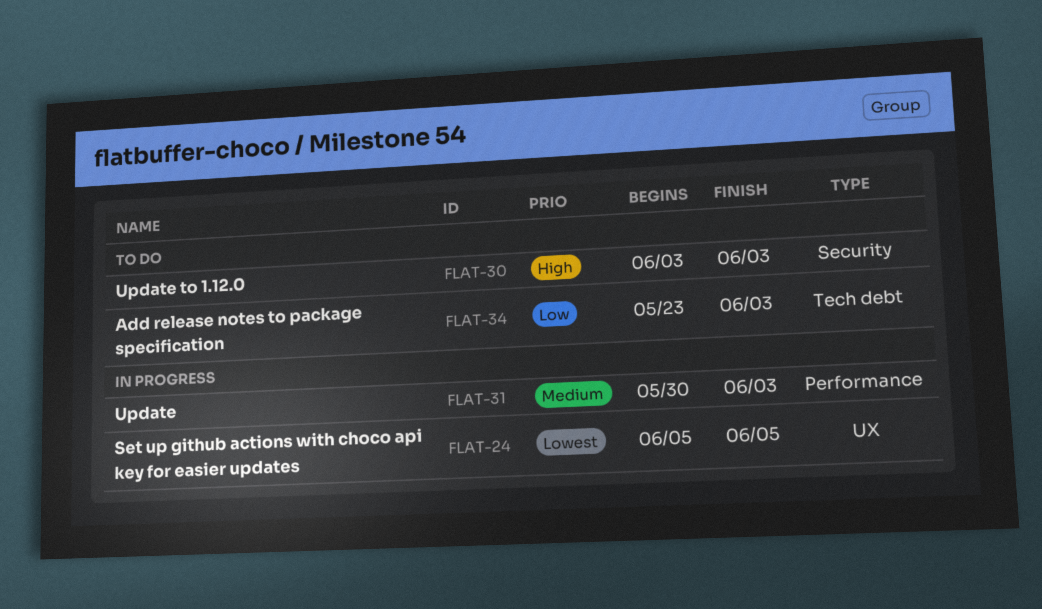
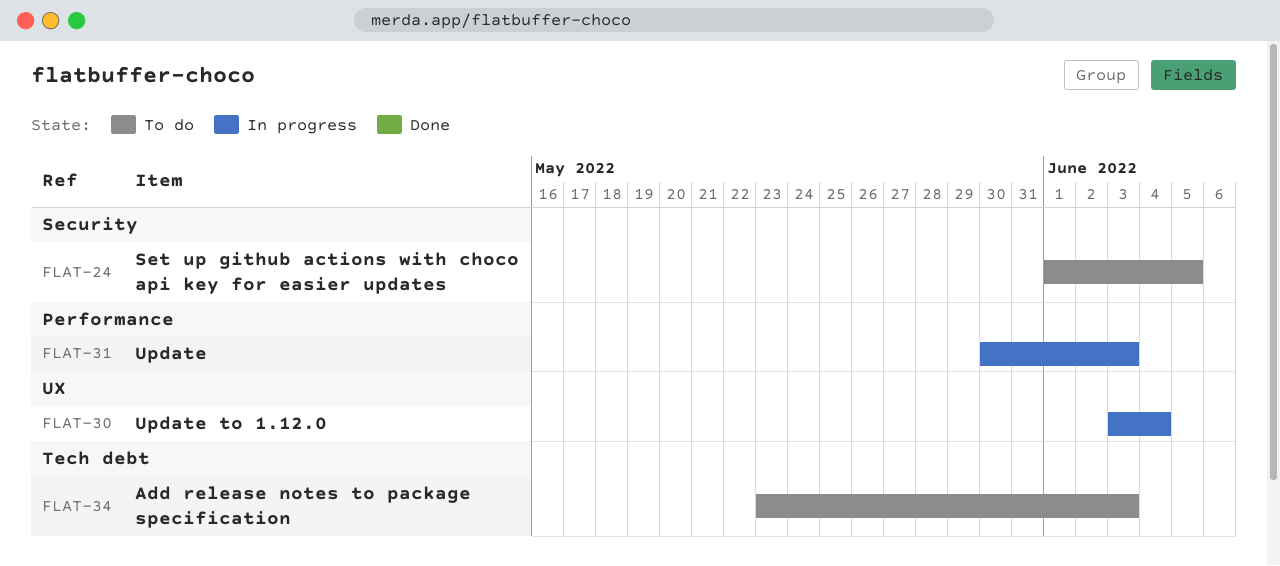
FLAT-24, status: In progress -> To do
FLAT-24, label: UX -> Security
FLAT-24, start: Jun 5 -> Jun 1
FLAT-30, status: To do -> In progress
FLAT-30, label: Security -> UX
FLAT-30, due: Jun 3 -> Jun 4

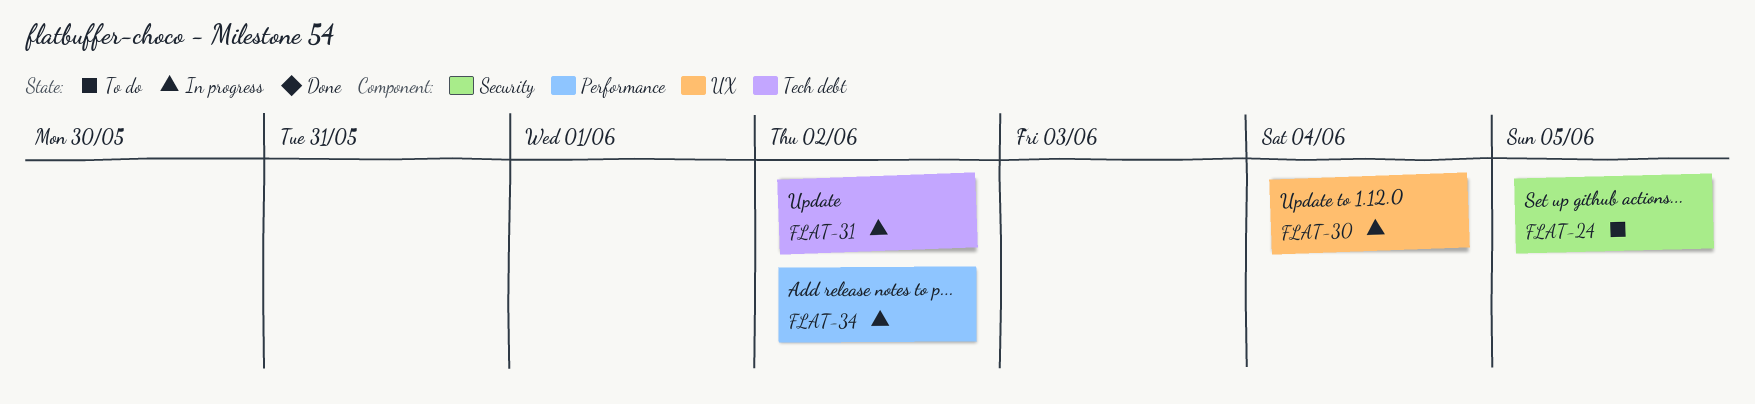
FLAT-31, label: Performance -> Tech debt
FLAT-31, due: Jun 3 -> Jun 2
FLAT-34, status: To do -> In progress
FLAT-34, label: Tech debt -> Performance
FLAT-34, due: Jun 3 -> Jun 2

